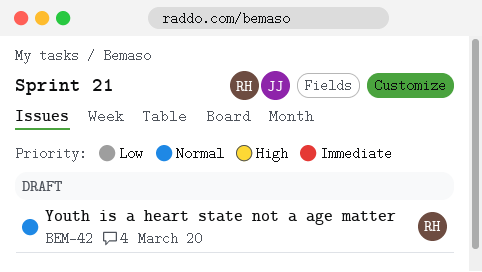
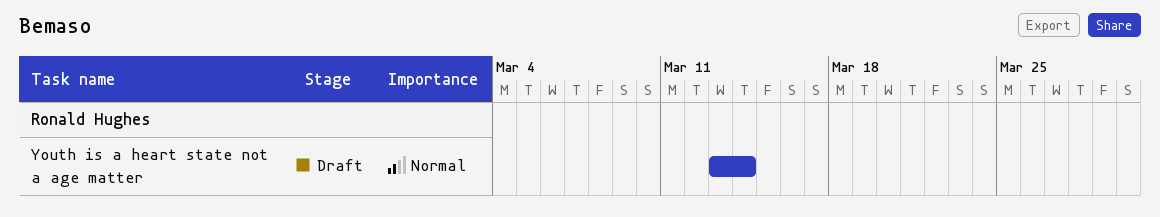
Youth is a heart state not a age matter, due: Mar 20 -> Mar 14

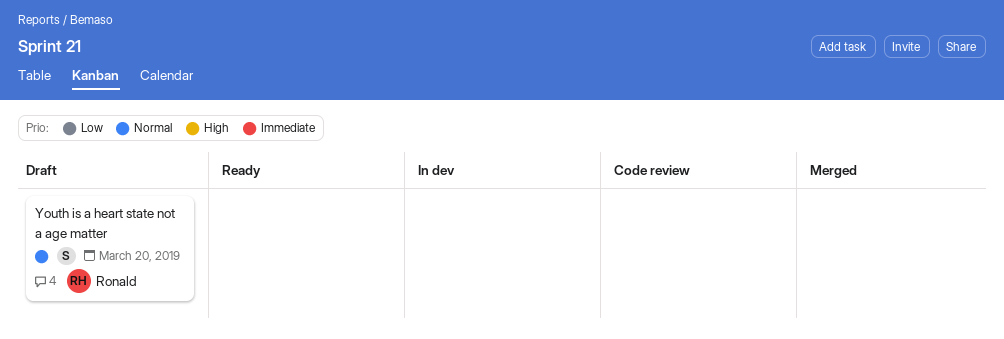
Youth is a heart state not a age matter, due: Mar 14 -> Mar 20

